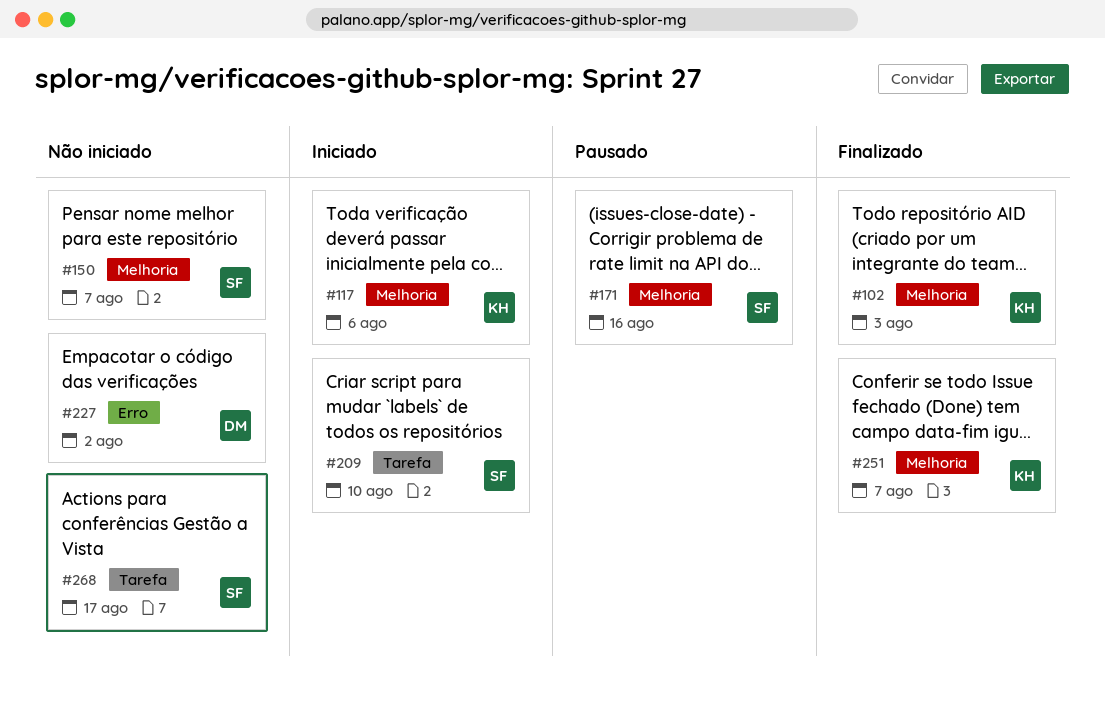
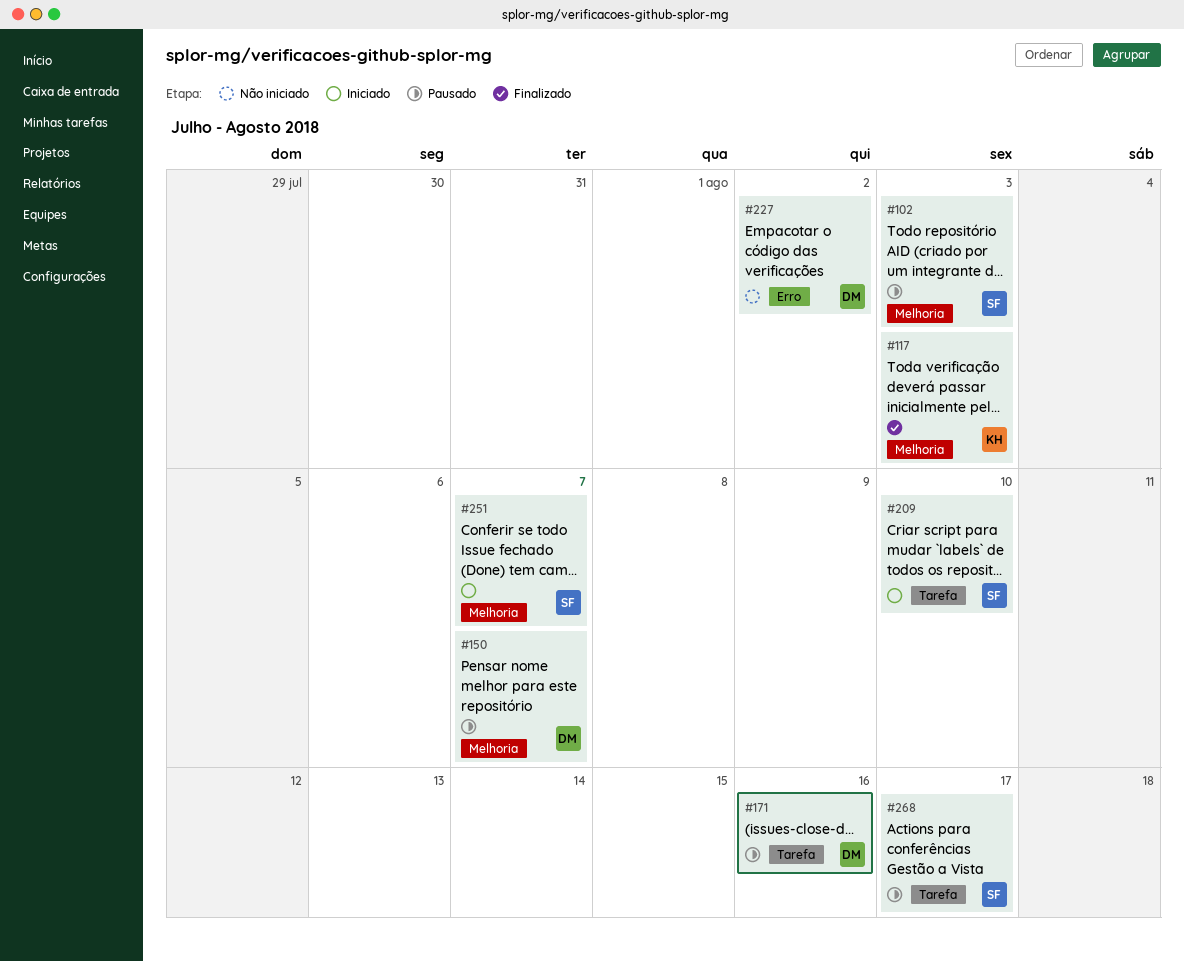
#102, status: Finalizado -> Pausado
#102, owner: KH -> SF
#117, status: Iniciado -> Finalizado
#117, due: Aug 6 -> Aug 3
#150, status: Não iniciado -> Pausado
#150, owner: SF -> DM
#171, owner: SF -> DM
#171, label: Melhoria -> Tarefa
#251, status: Finalizado -> Iniciado
#251, owner: KH -> SF
#268, status: Não iniciado -> Pausado

